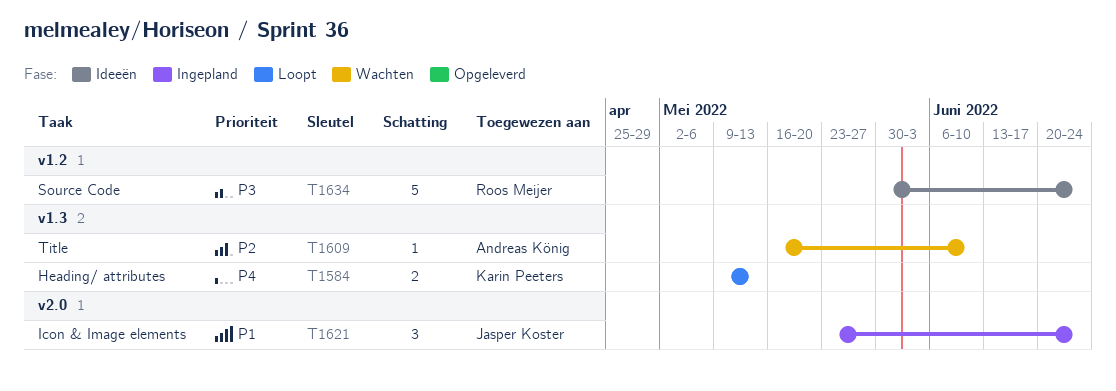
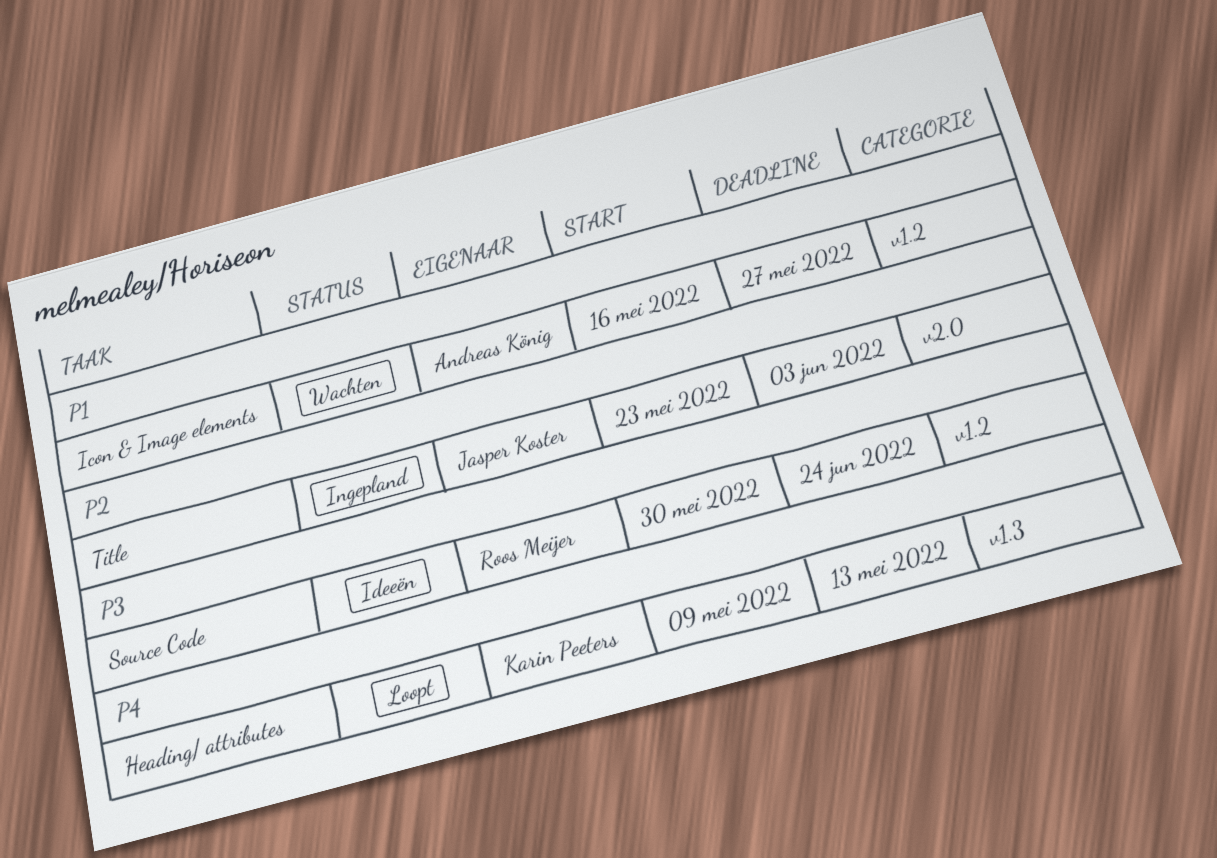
Icon & Image elements, status: Ingepland -> Wachten
Icon & Image elements, owner: Jasper Koster -> Andreas König
Icon & Image elements, label: v2.0 -> v1.2
Icon & Image elements, start: May 23 -> May 16
Icon & Image elements, due: Jun 24 -> May 27
Title, status: Wachten -> Ingepland
Title, owner: Andreas König -> Jasper Koster
Title, label: v1.3 -> v2.0
Title, start: May 16 -> May 23
Title, due: Jun 10 -> Jun 3

